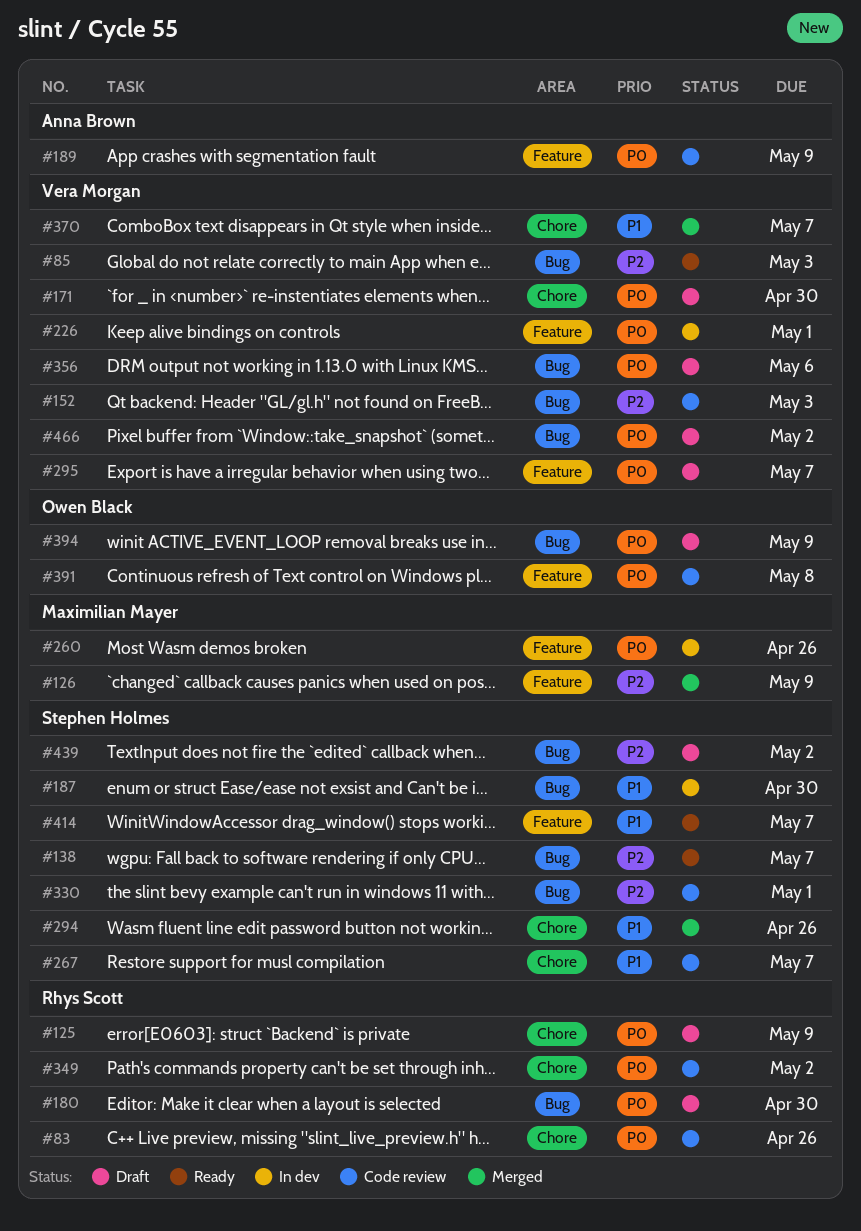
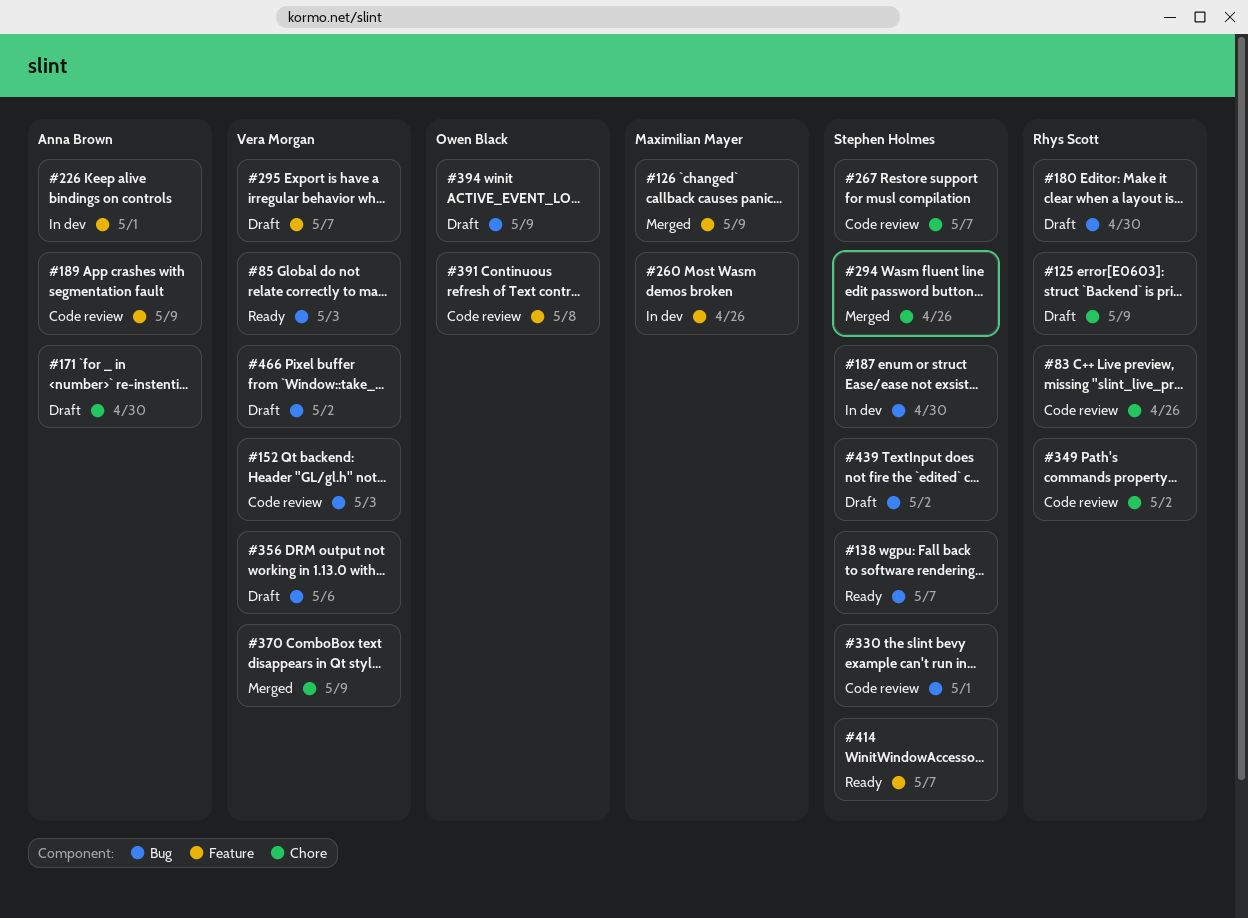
#171, owner: Vera Morgan -> Anna Brown
#226, owner: Vera Morgan -> Anna Brown
#370, due: May 7 -> May 9

